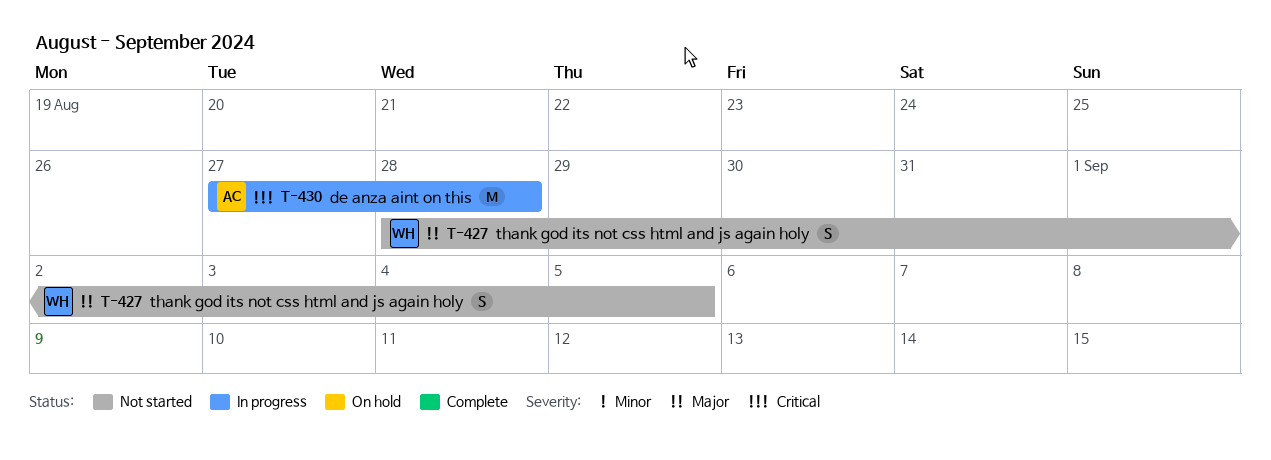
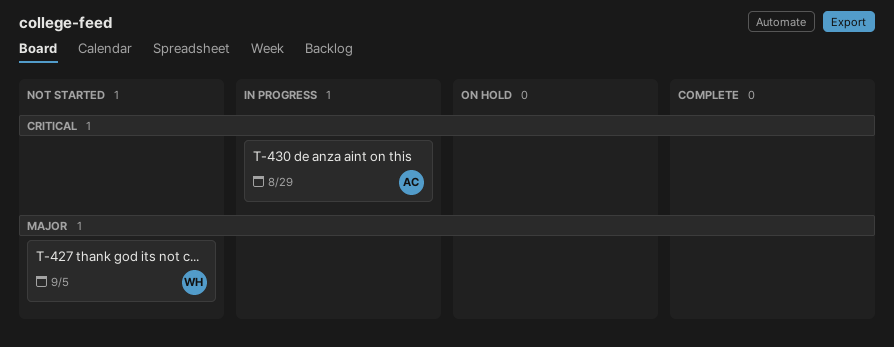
T-430, due: Aug 28 -> Aug 29

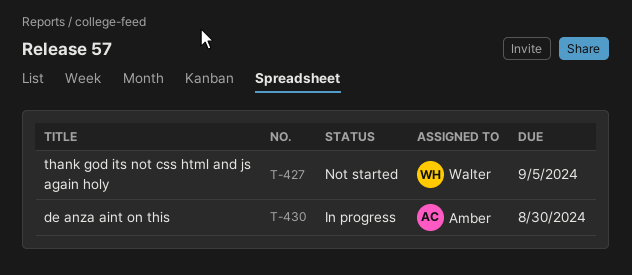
T-430, due: Aug 29 -> Aug 30

